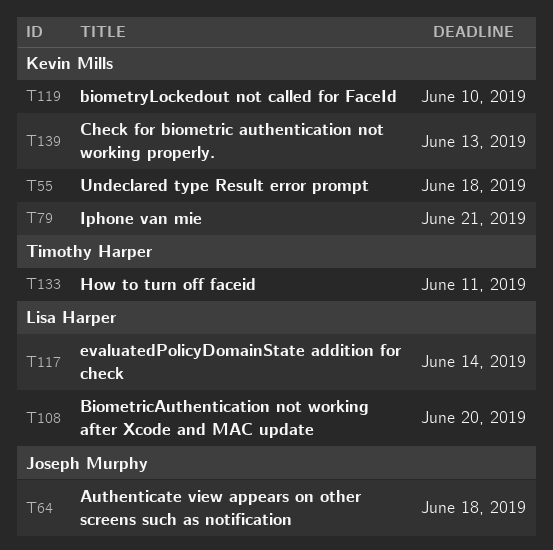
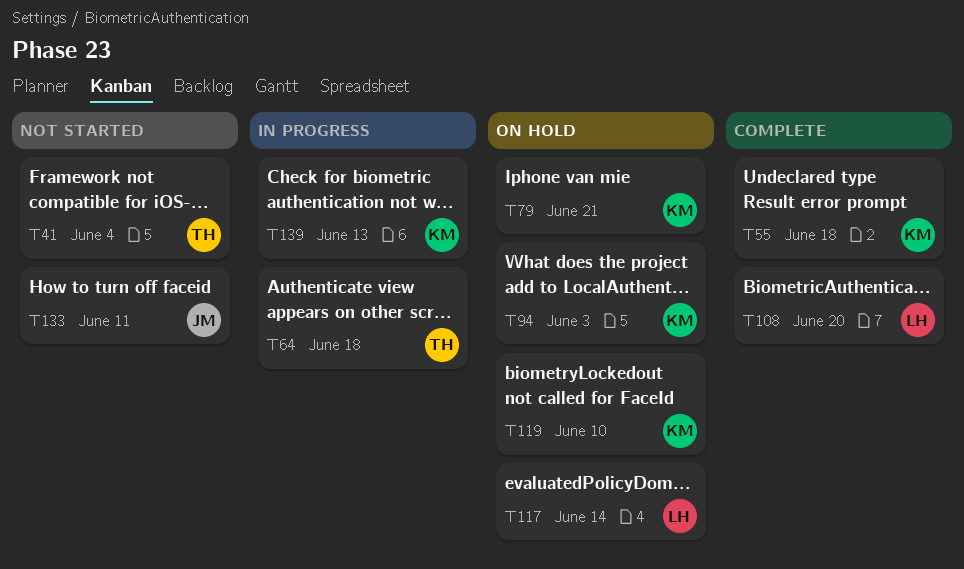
T41: none -> present
T64, owner: Joseph Murphy -> Timothy Harper
T94: none -> present
T133, owner: Timothy Harper -> Joseph Murphy

